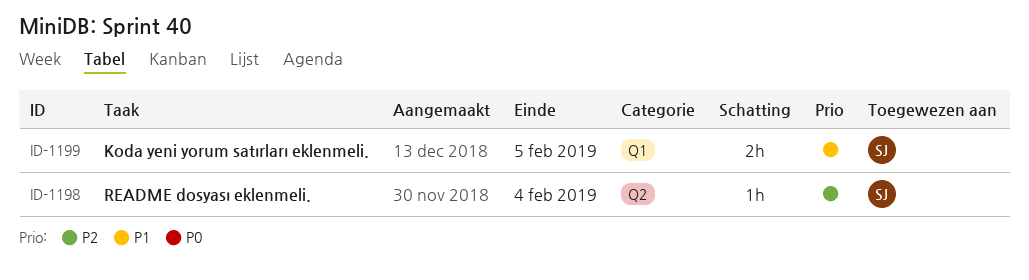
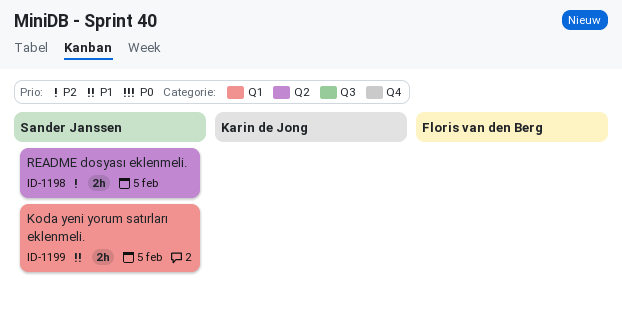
ID-1198, estimate: 1h -> 2h
ID-1198, due: Feb 4 -> Feb 5

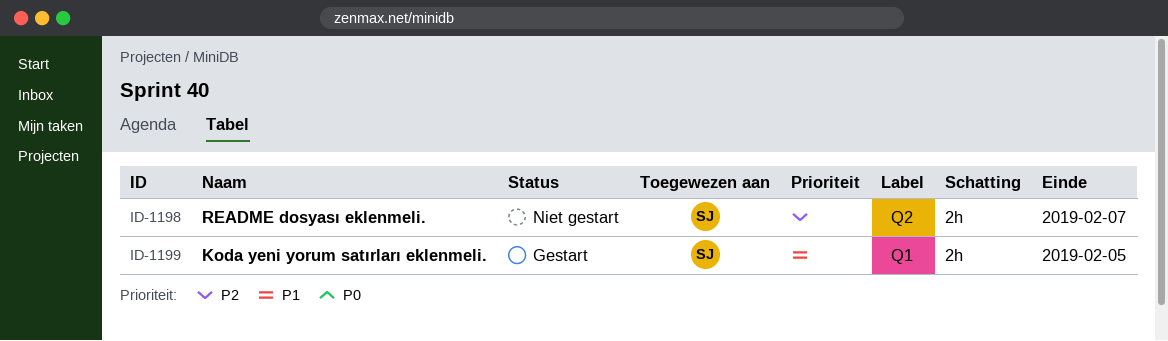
ID-1198, due: Feb 5 -> Feb 7

